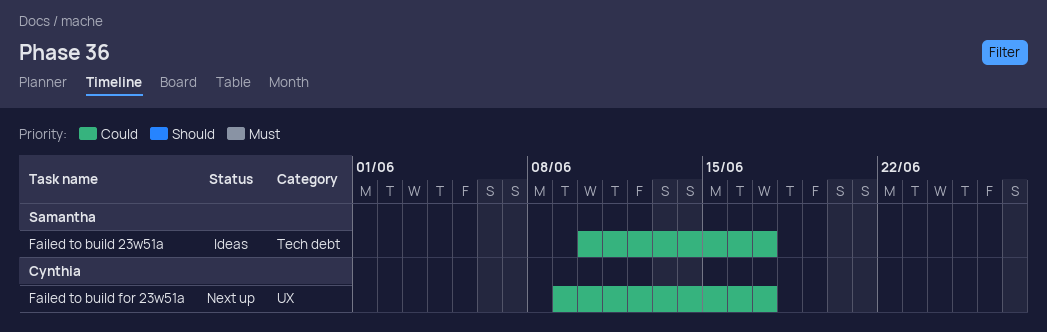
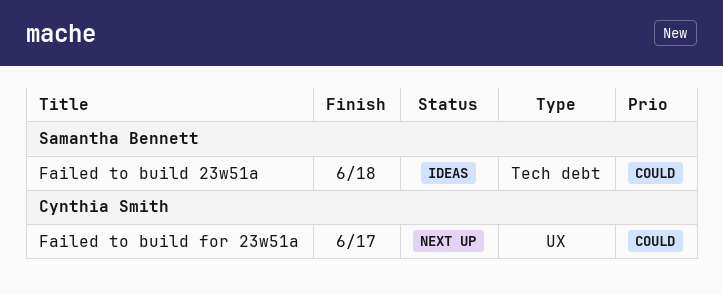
Failed to build 23w51a, due: Jun 17 -> Jun 18

